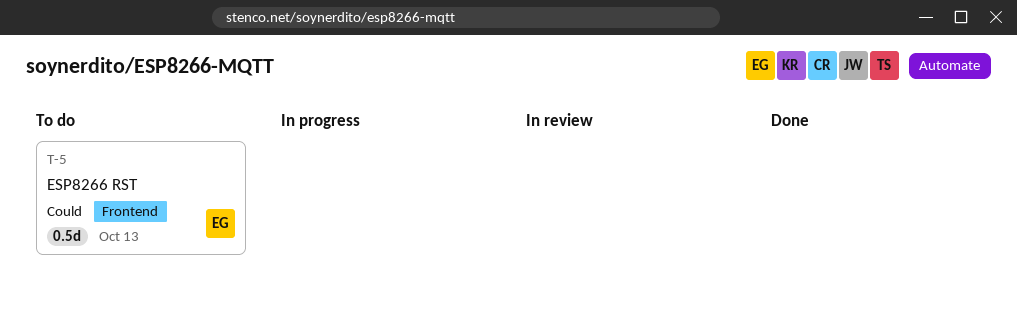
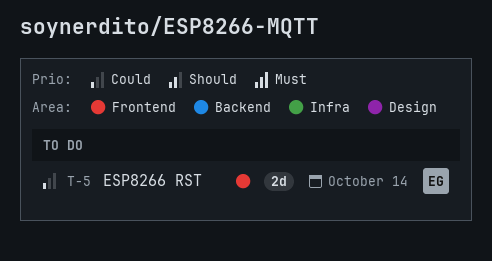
T-5, estimate: 0.5d -> 2d
T-5, due: Oct 13 -> Oct 14

